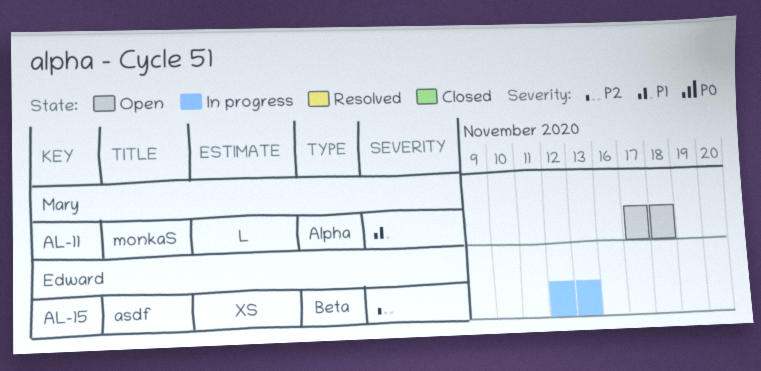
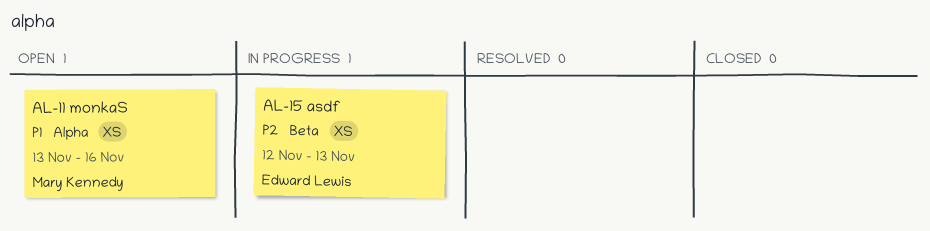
AL-11, estimate: L -> XS
AL-11, start: Nov 17 -> Nov 13
AL-11, due: Nov 18 -> Nov 16

